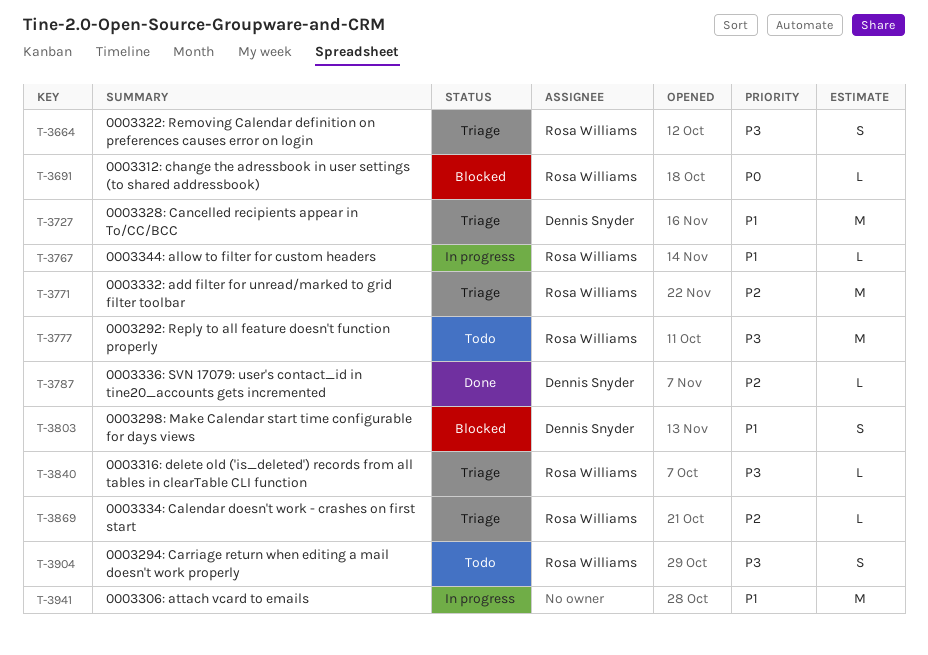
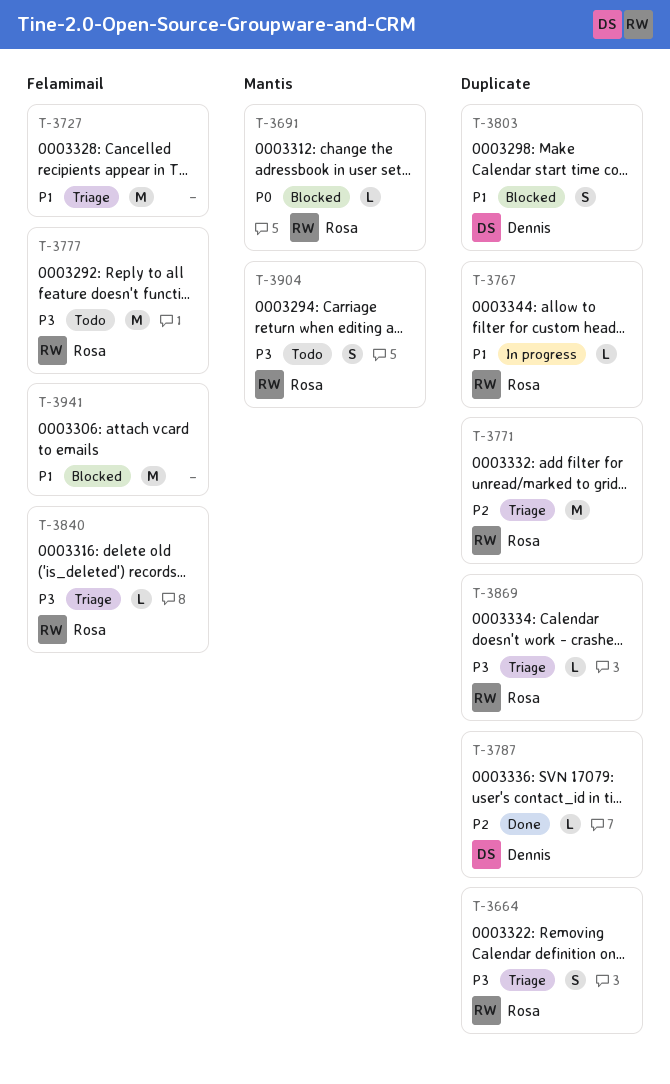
T-3727, owner: Dennis Snyder -> none
T-3869, priority: P2 -> P3
T-3941, status: In progress -> Blocked

